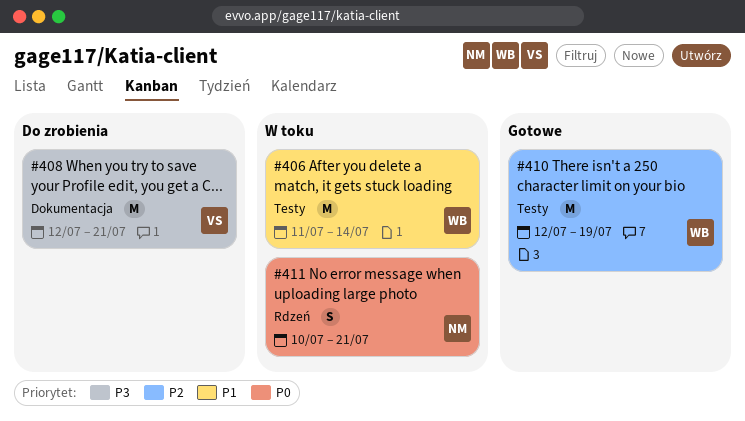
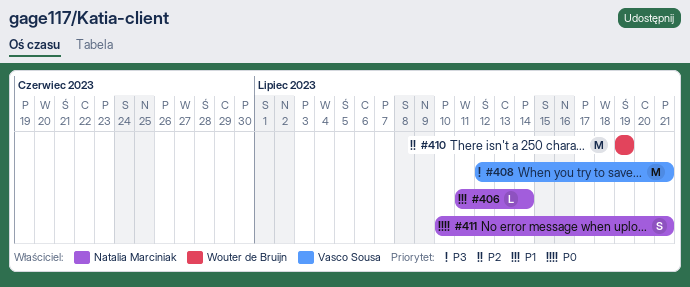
#406, owner: Wouter de Bruijn -> Natalia Marciniak
#406, estimate: M -> L
#410, start: Jul 12 -> Jul 19

